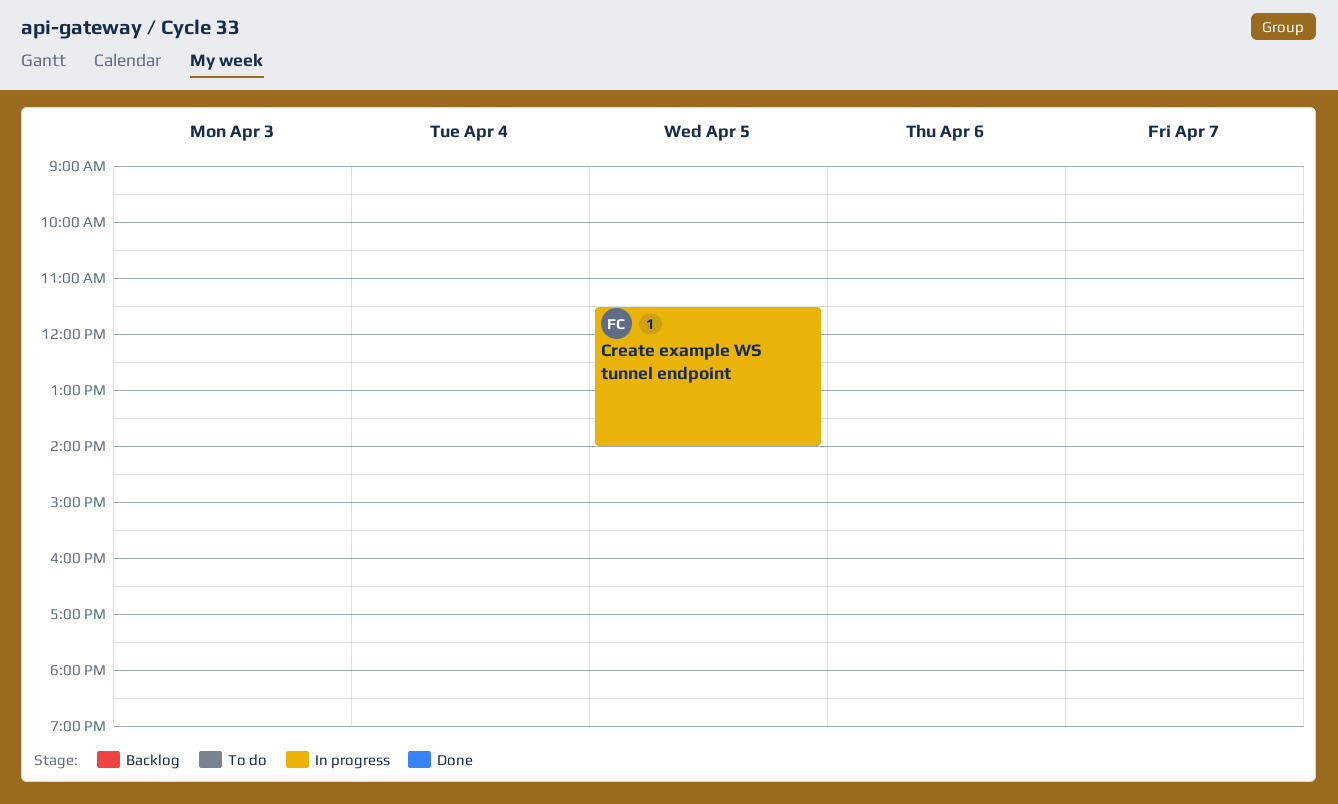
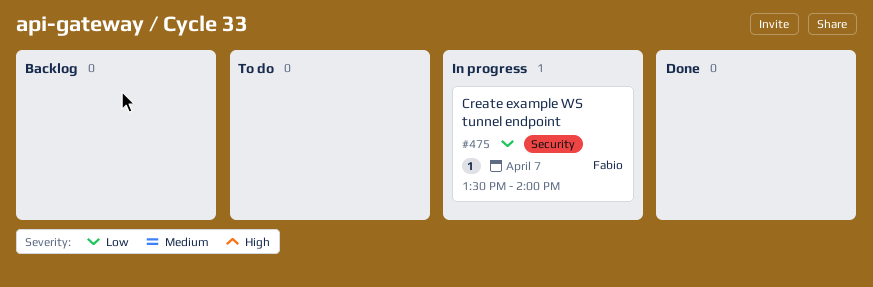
Create example WS tunnel endpoint, day: Apr 5 -> Apr 7
Create example WS tunnel endpoint, begins: 11:30 -> 13:30

